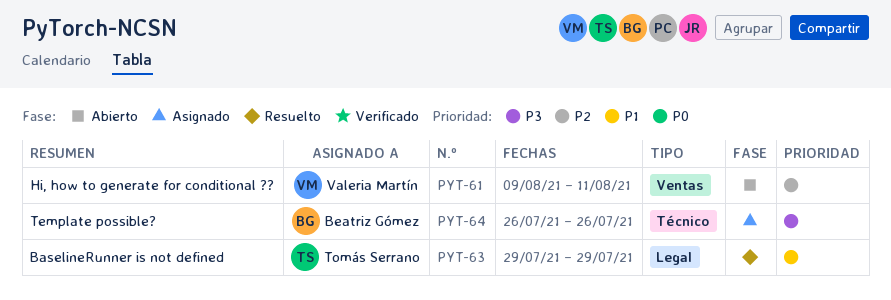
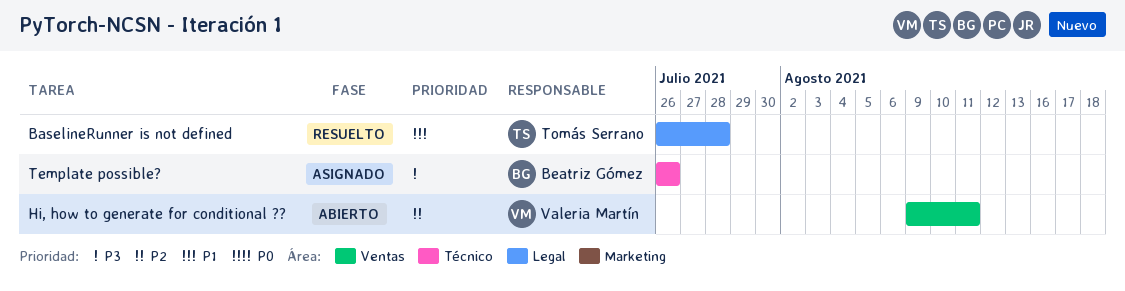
BaselineRunner is not defined, start: Jul 29 -> Jul 26
BaselineRunner is not defined, due: Jul 29 -> Jul 28

